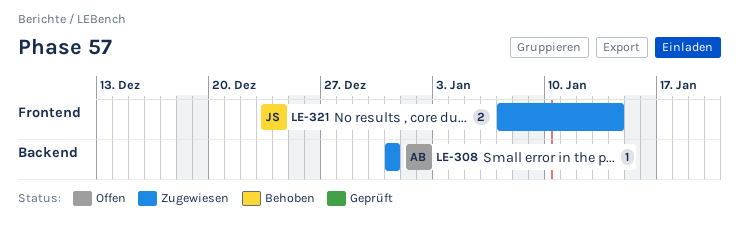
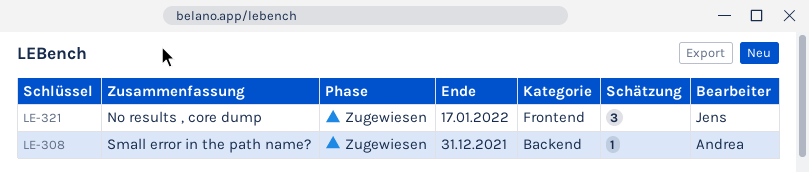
LE-321, estimate: 2 -> 3
LE-321, due: Jan 14 -> Jan 17

